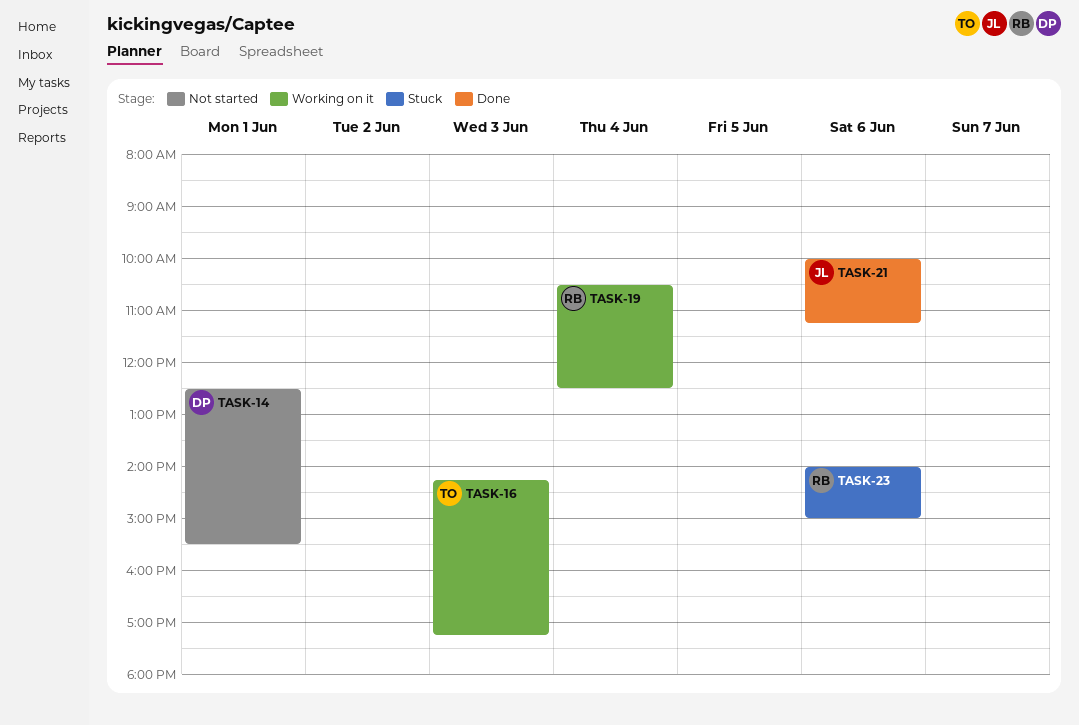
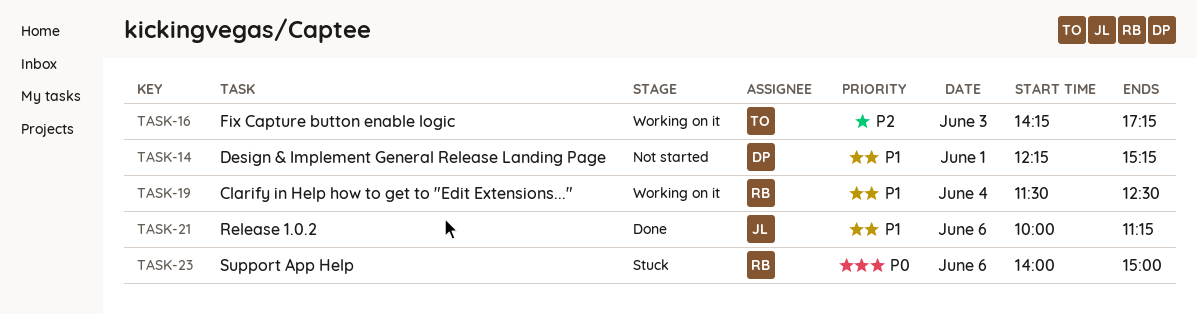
TASK-14, begins: 12:30 -> 12:15
TASK-14, ends: 15:30 -> 15:15
TASK-19, begins: 10:30 -> 11:30

